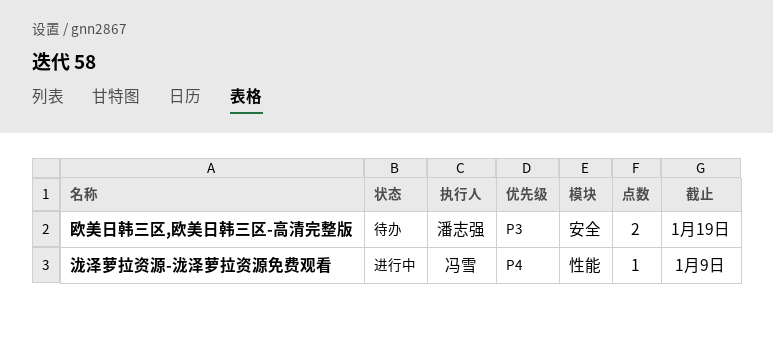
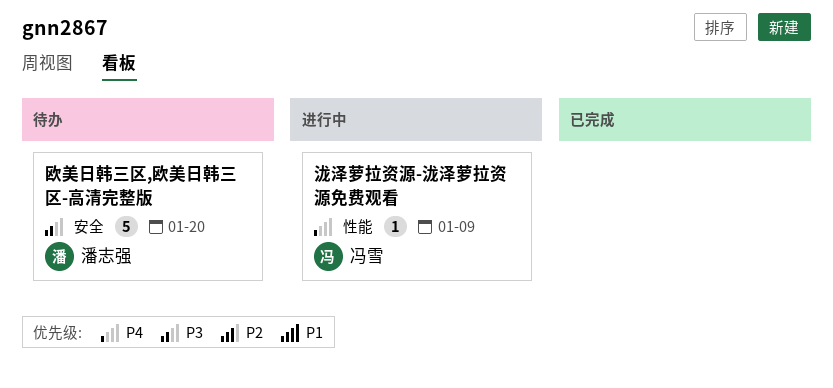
欧美日韩三区,欧美日韩三区-高清完整版, estimate: 2 -> 5
欧美日韩三区,欧美日韩三区-高清完整版, due: Jan 19 -> Jan 20

